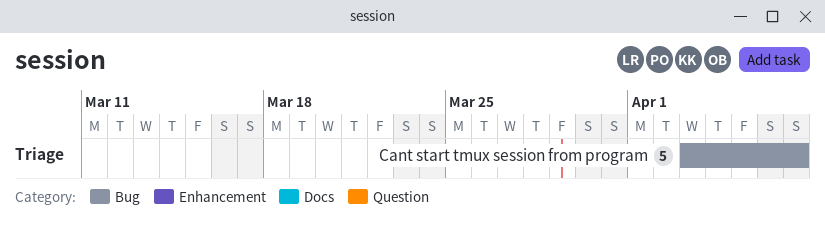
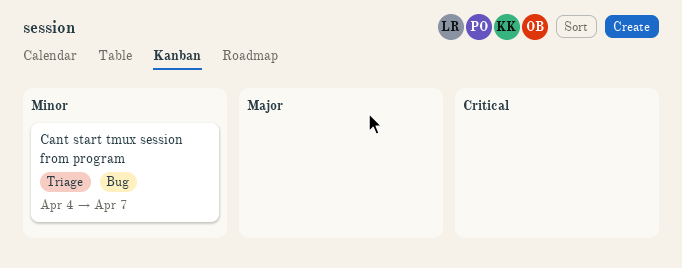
Cant start tmux session from program, start: Apr 3 -> Apr 4

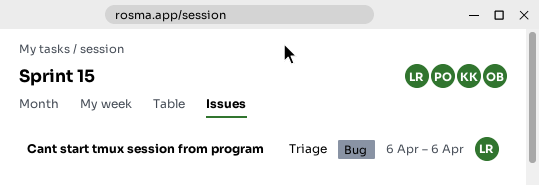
Cant start tmux session from program, start: Apr 4 -> Apr 6
Cant start tmux session from program, due: Apr 7 -> Apr 6

